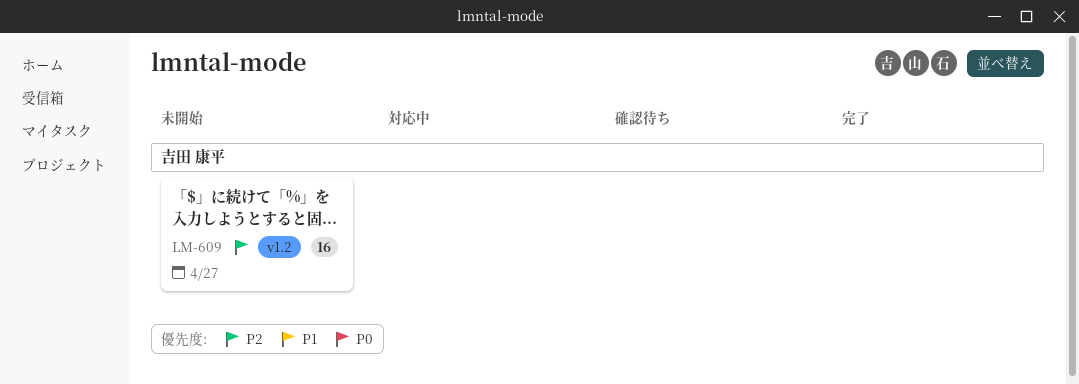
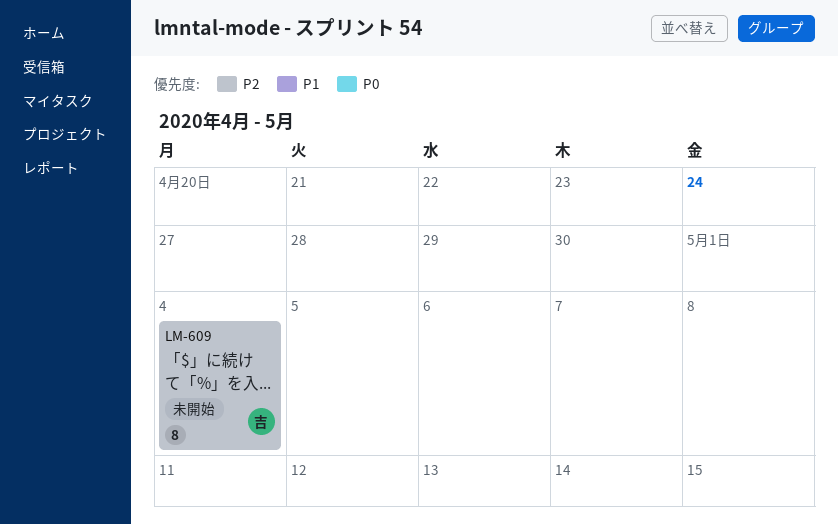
LM-609, estimate: 16 -> 8
LM-609, due: Apr 27 -> May 4

